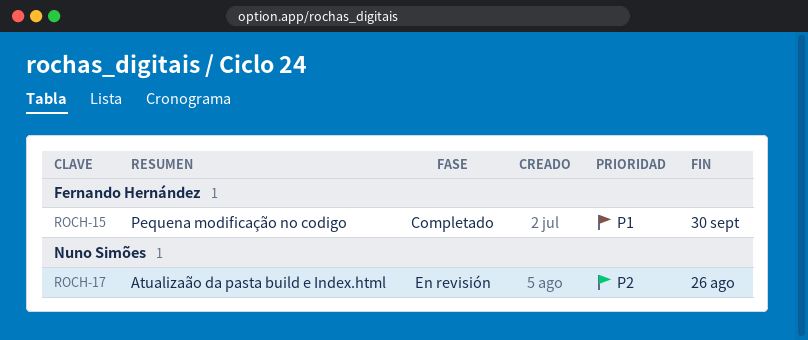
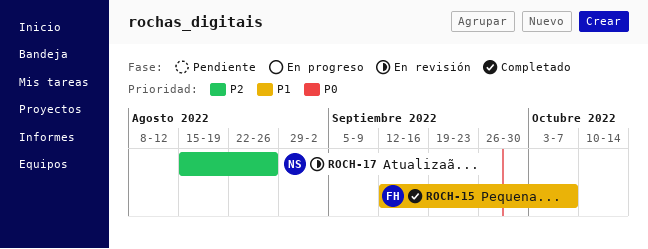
ROCH-15, due: Sep 30 -> Oct 7

